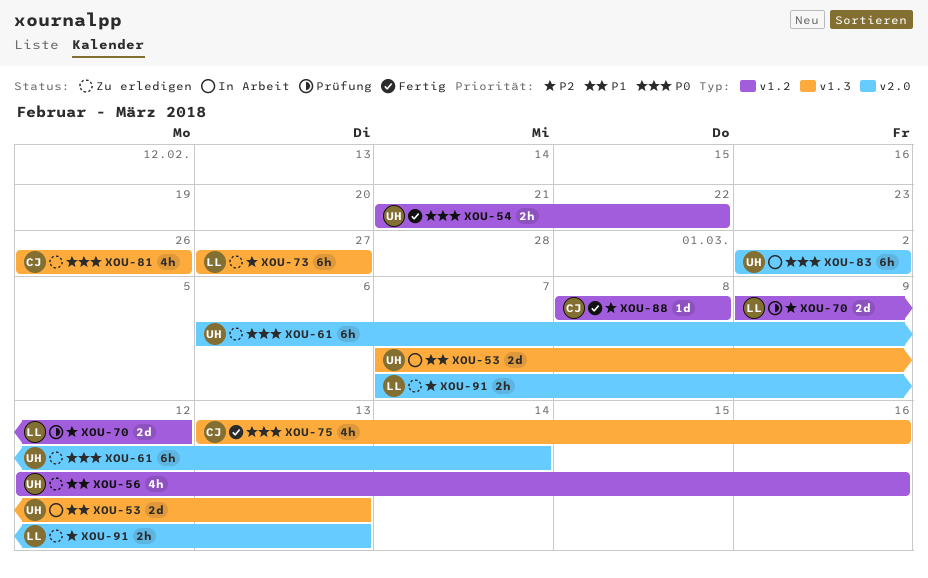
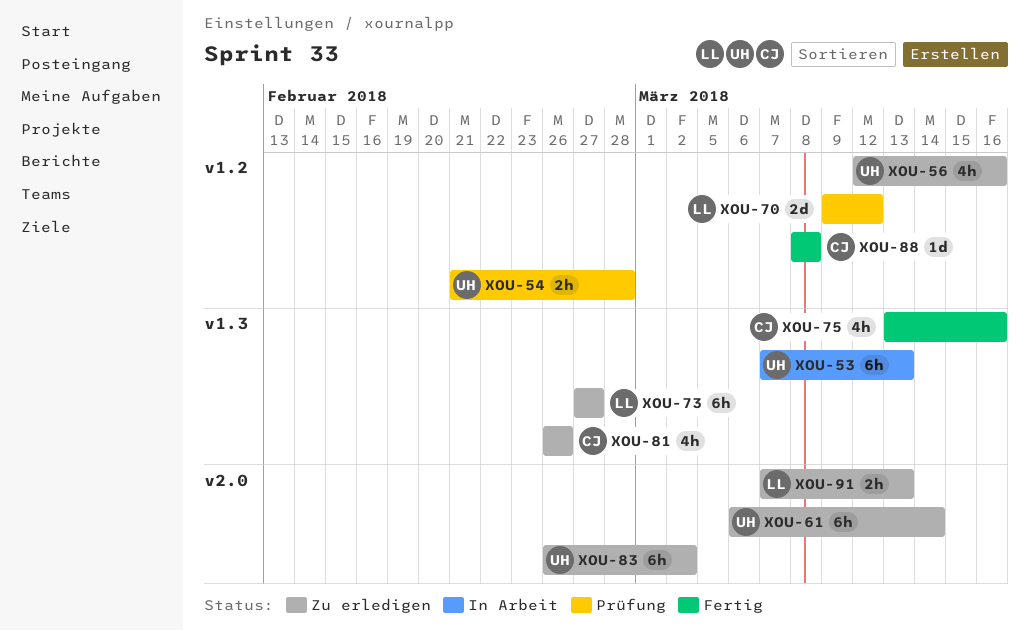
XOU-53, estimate: 2d -> 6h
XOU-54, status: Fertig -> Prüfung
XOU-54, due: Feb 22 -> Feb 28
XOU-83, status: In Arbeit -> Zu erledigen
XOU-83, start: Mar 2 -> Feb 26

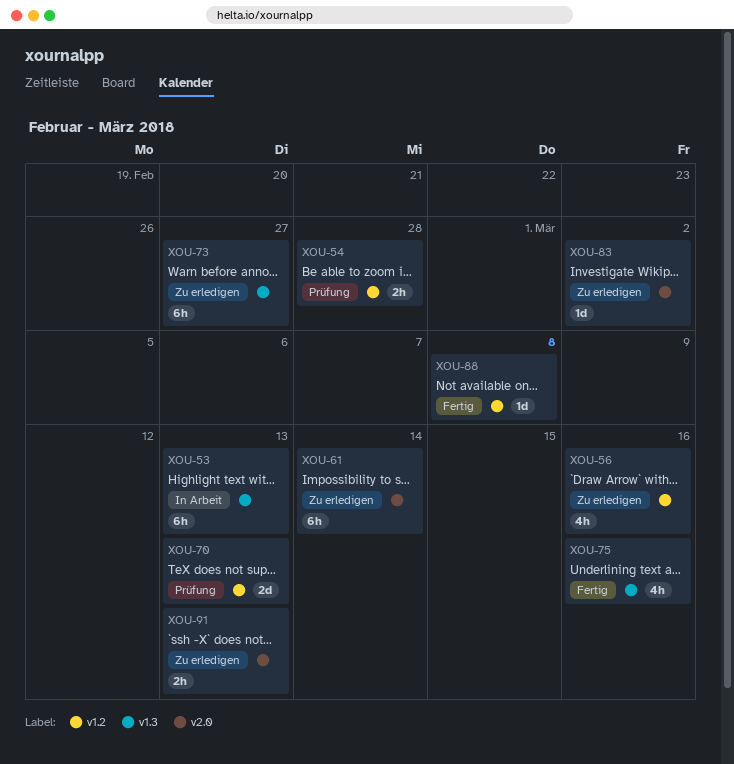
XOU-70, due: Mar 12 -> Mar 13
XOU-81: present -> none
XOU-83, estimate: 6h -> 1d

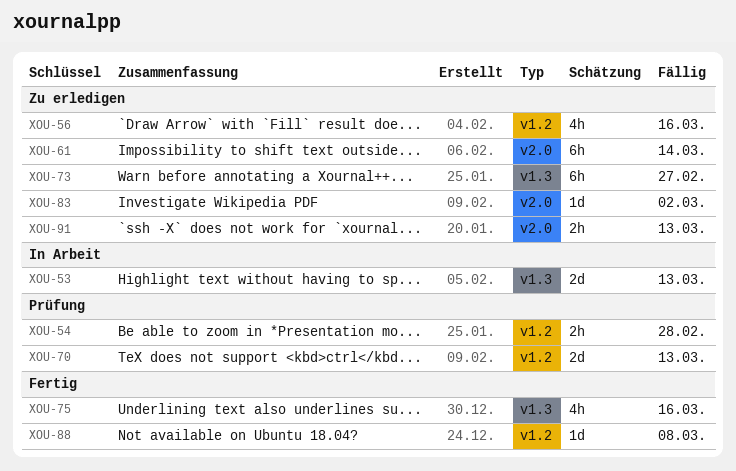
XOU-53, estimate: 6h -> 2d

